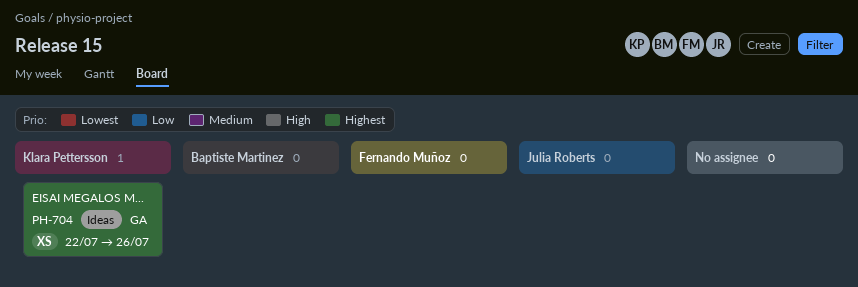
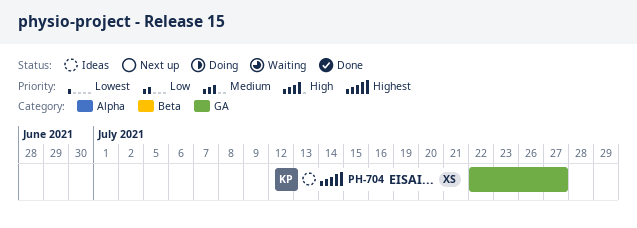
PH-704, due: Jul 26 -> Jul 27

